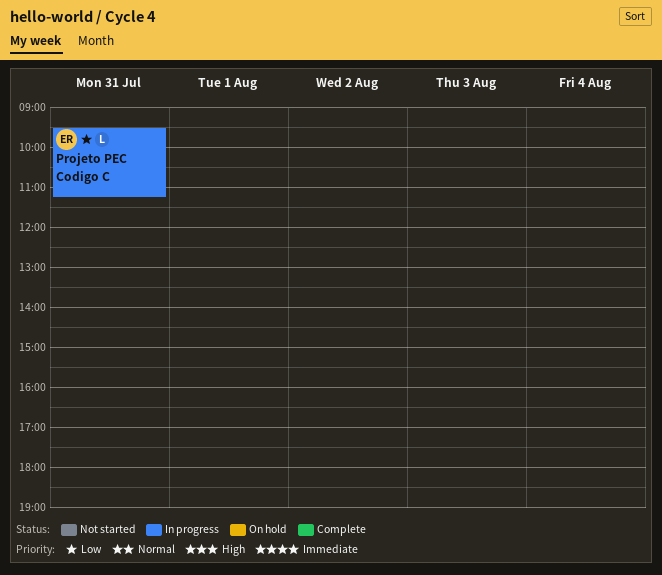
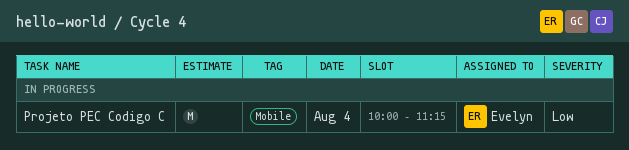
Projeto PEC Codigo C, estimate: L -> M
Projeto PEC Codigo C, day: Jul 31 -> Aug 4
Projeto PEC Codigo C, begins: 09:30 -> 10:00

